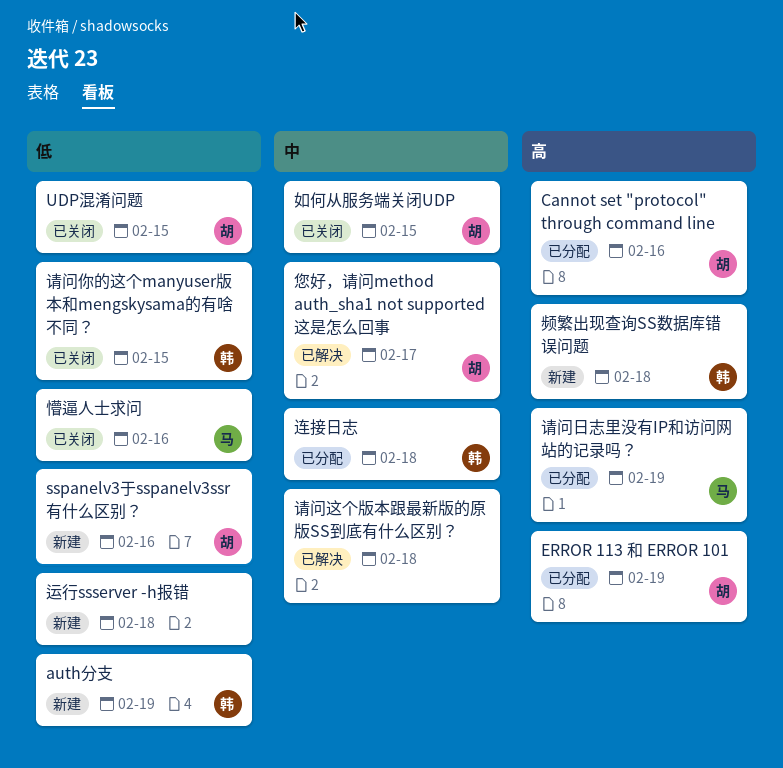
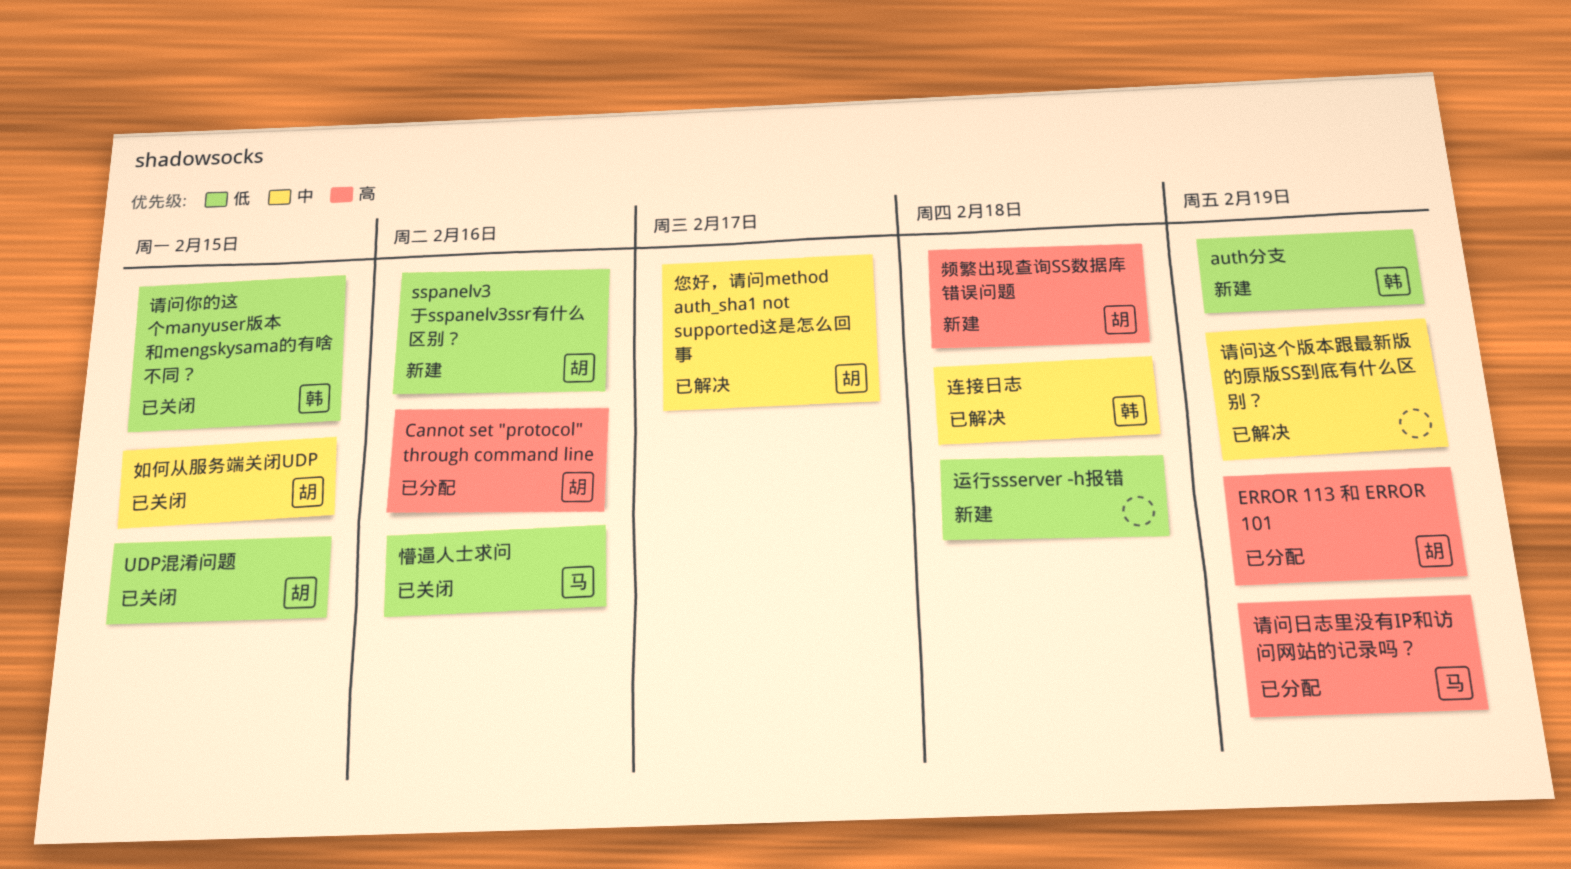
请问这个版本跟最新版的原版SS到底有什么区别？, due: Feb 18 -> Feb 19
连接日志, status: 已分配 -> 已解决
频繁出现查询SS数据库错误问题, owner: 韩 -> 胡

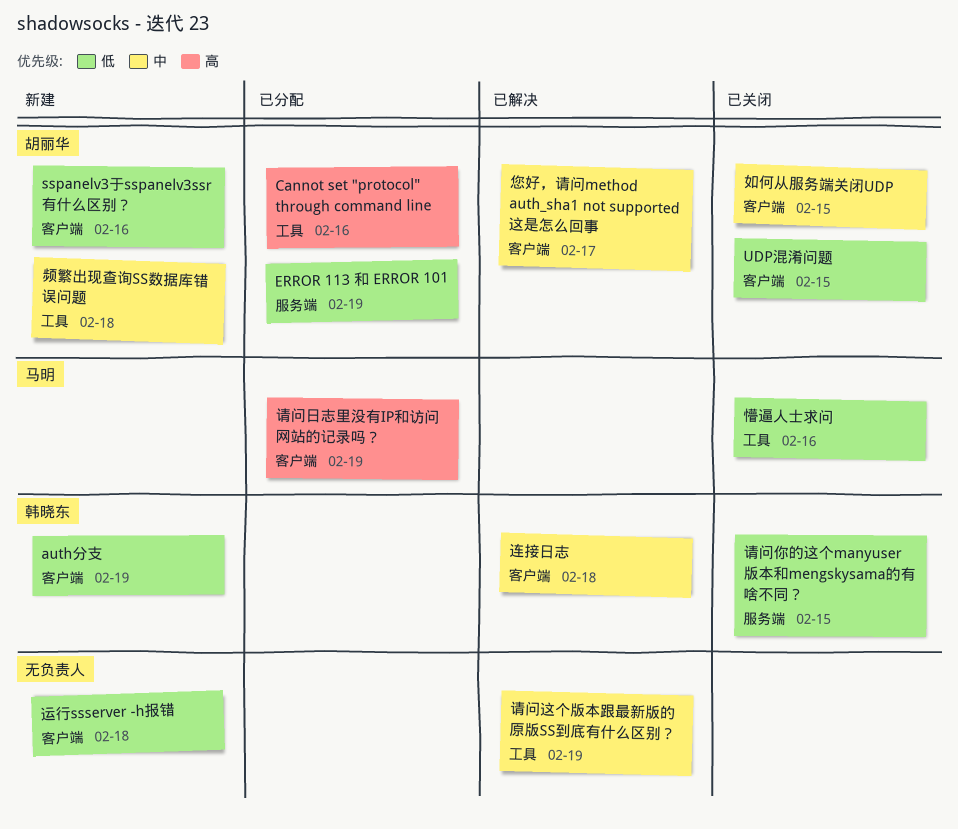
ERROR 113 和 ERROR 101, priority: 高 -> 低
频繁出现查询SS数据库错误问题, priority: 高 -> 中

